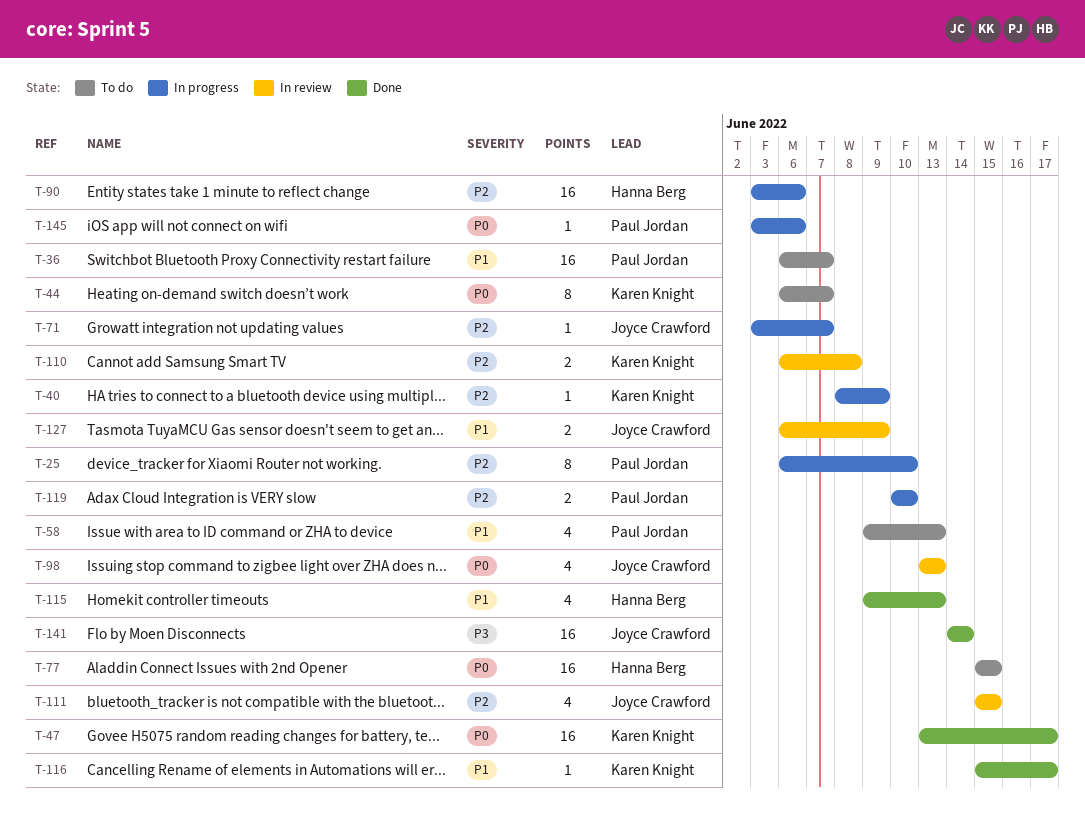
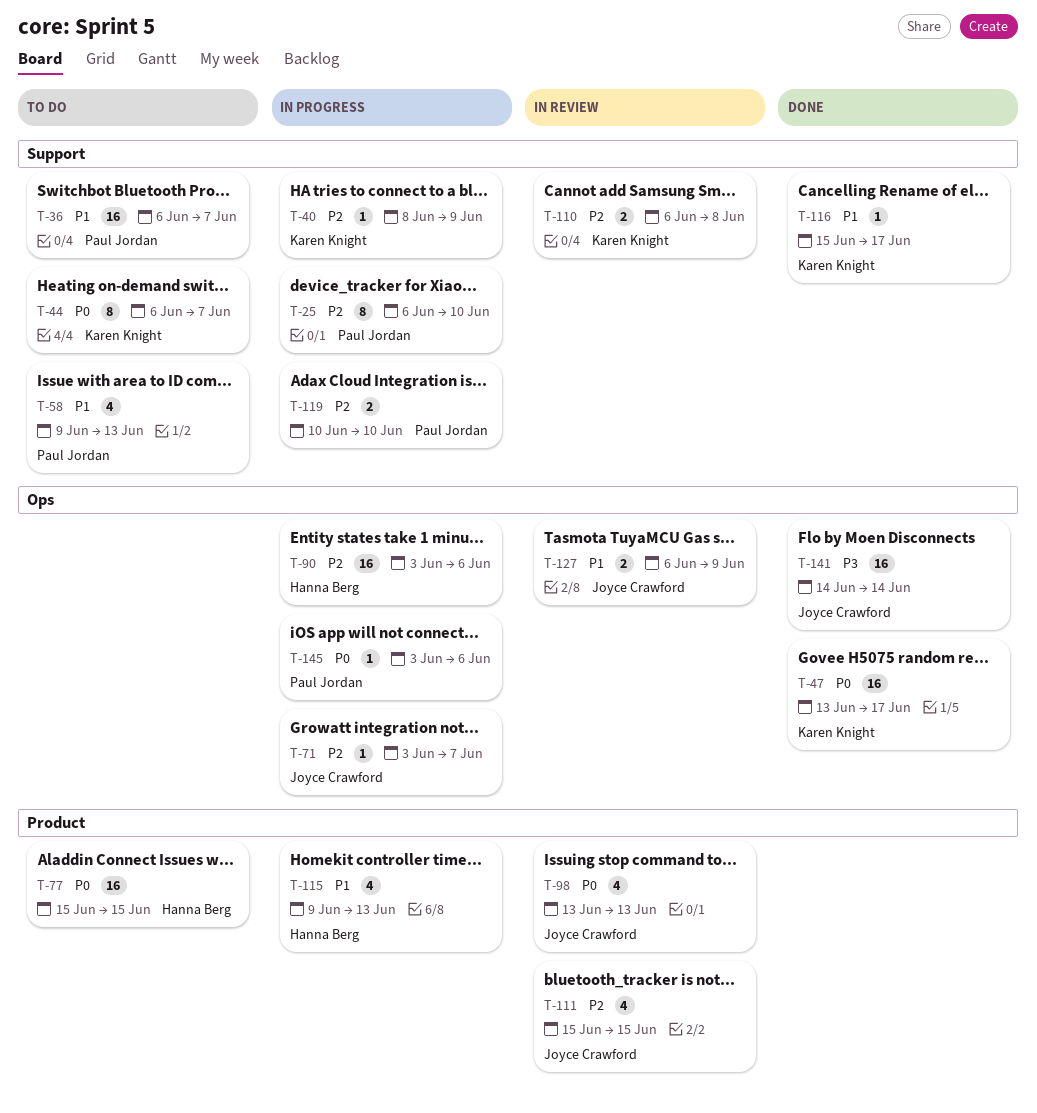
T-115, status: Done -> In progress

